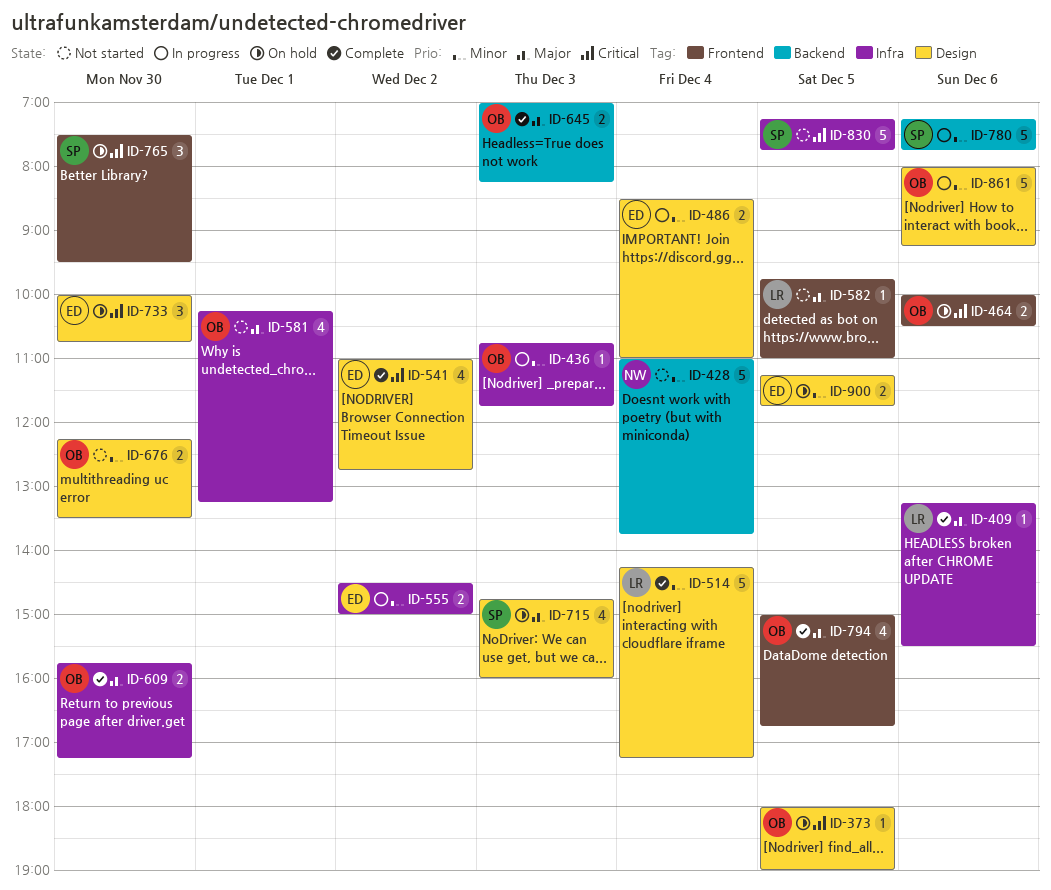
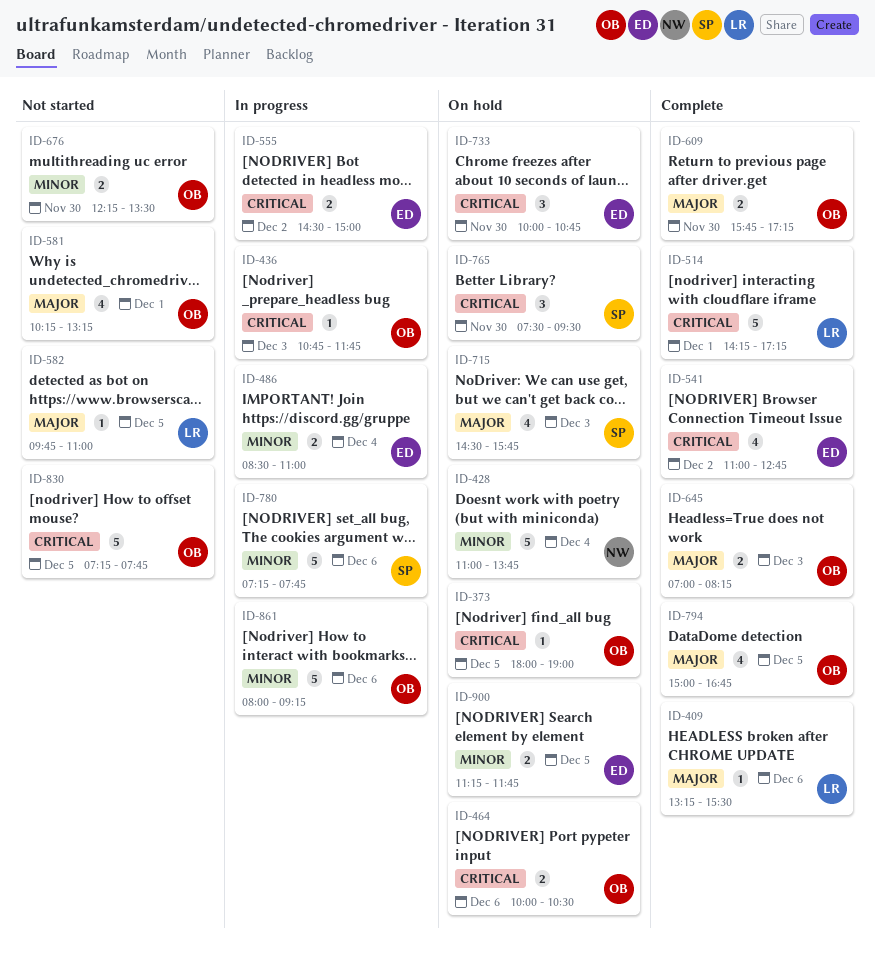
ID-428, status: Not started -> On hold
ID-436, priority: Minor -> Critical
ID-514, priority: Minor -> Critical
ID-514, day: Dec 4 -> Dec 1
ID-555, priority: Minor -> Critical
ID-715, begins: 14:45 -> 14:30
ID-715, ends: 16:00 -> 15:45
ID-830, owner: SP -> OB

